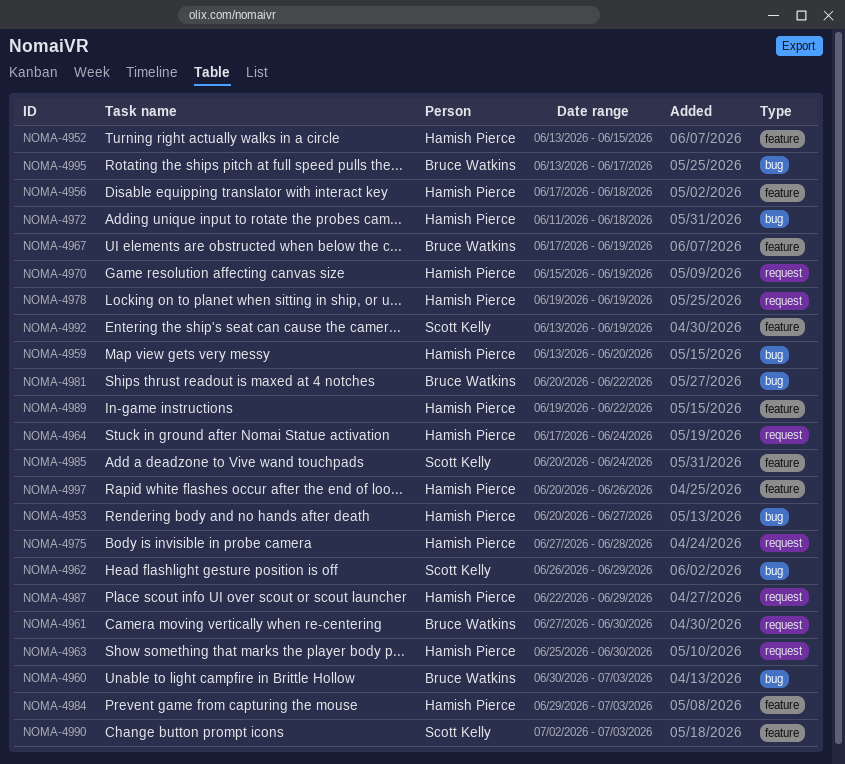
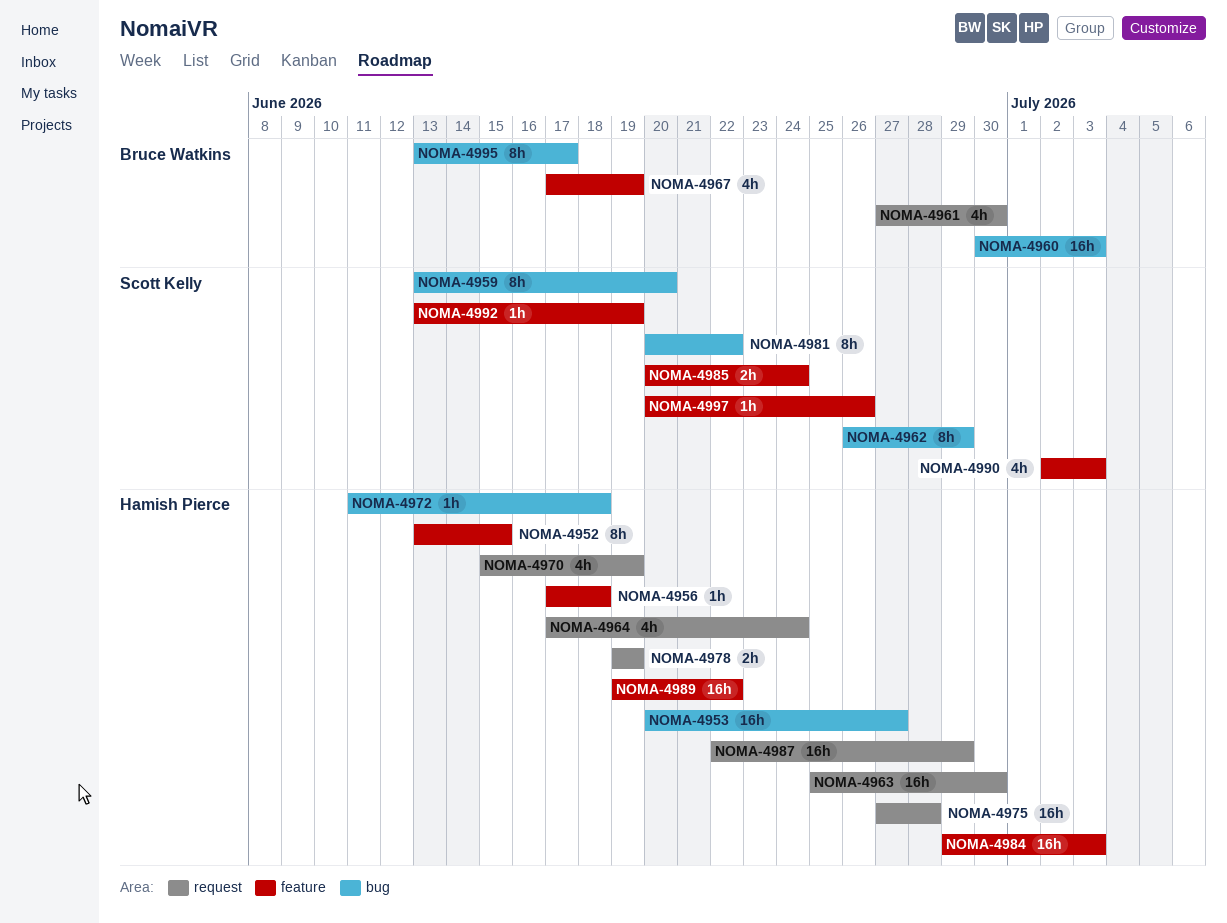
NOMA-4959, owner: Hamish Pierce -> Scott Kelly
NOMA-4981, owner: Bruce Watkins -> Scott Kelly
NOMA-4997, owner: Hamish Pierce -> Scott Kelly

